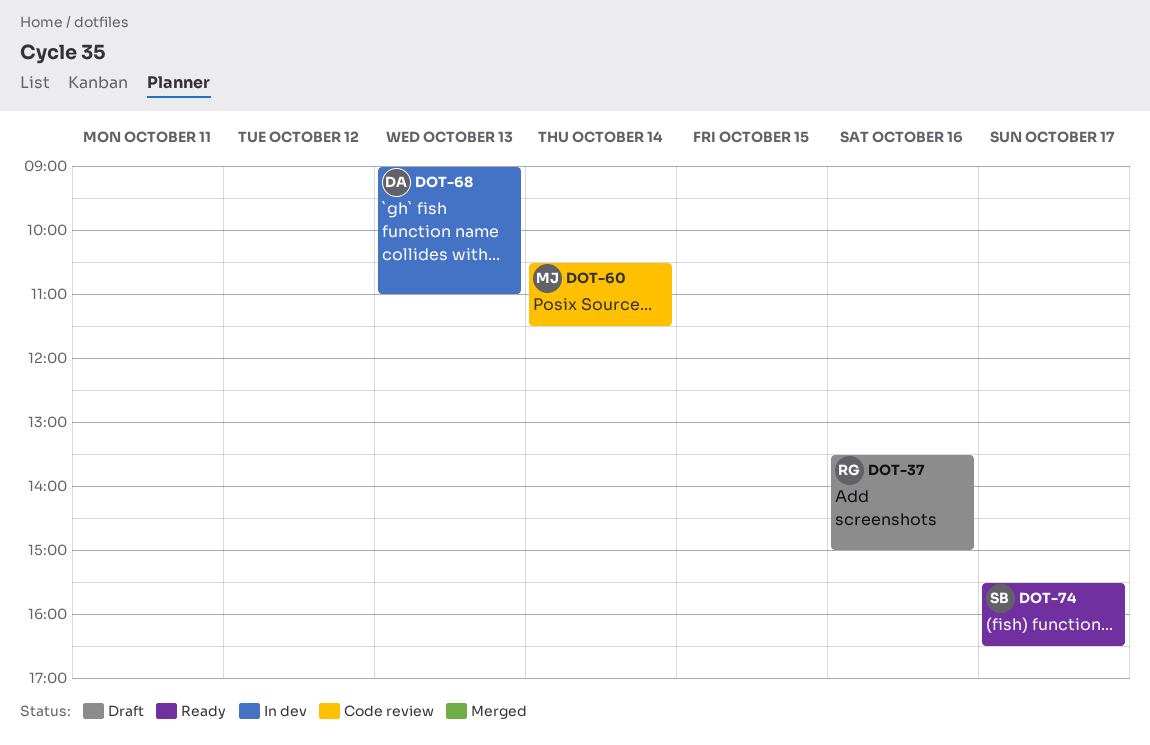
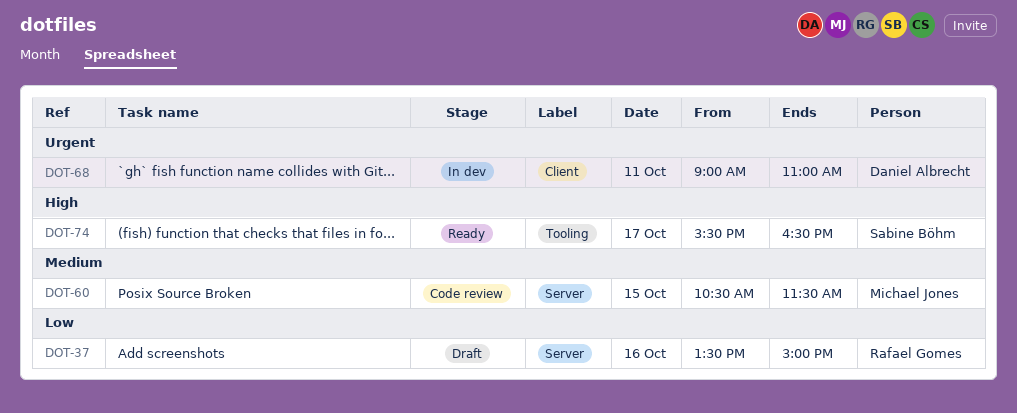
DOT-60, day: Oct 14 -> Oct 15
DOT-68, day: Oct 13 -> Oct 11

